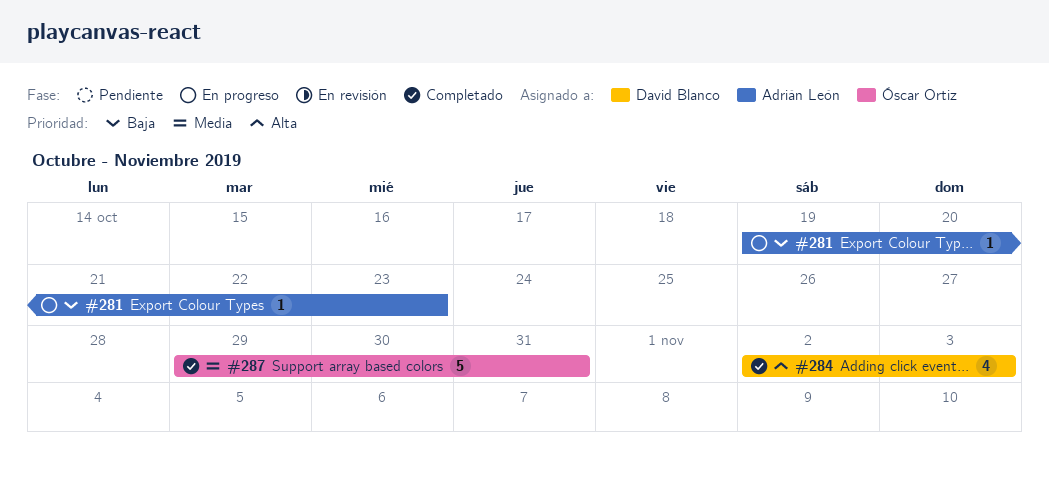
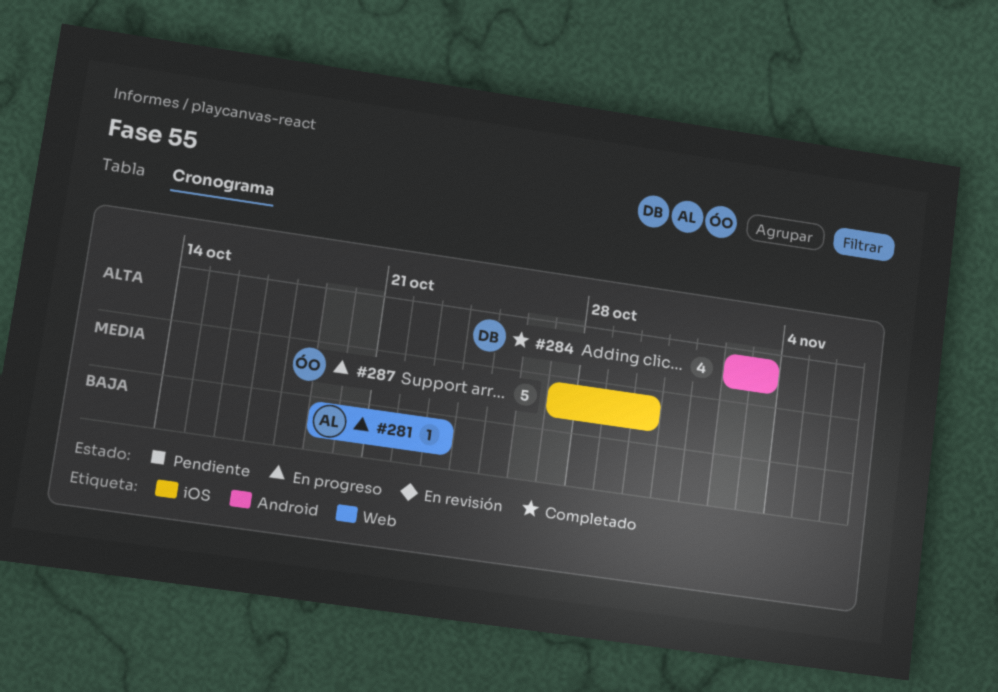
#287, status: Completado -> En progreso
#287, start: Oct 29 -> Oct 27
#287, due: Oct 31 -> Oct 30

